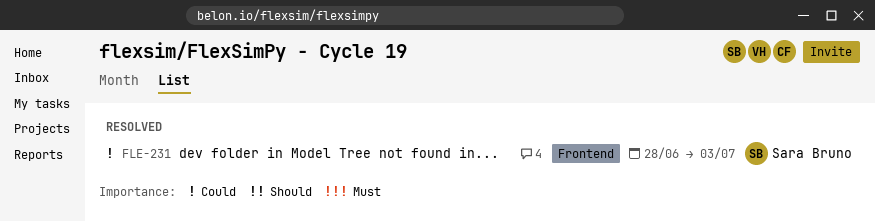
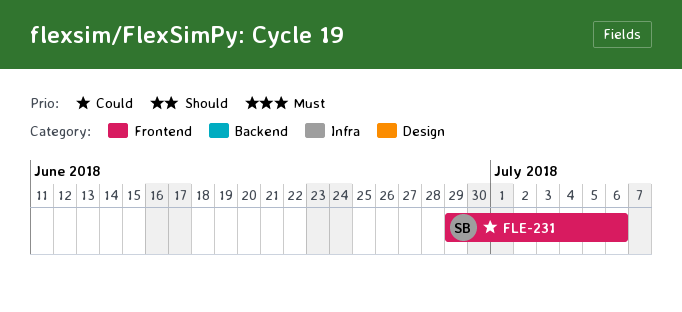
FLE-231, start: Jun 28 -> Jun 29
FLE-231, due: Jul 3 -> Jul 6

